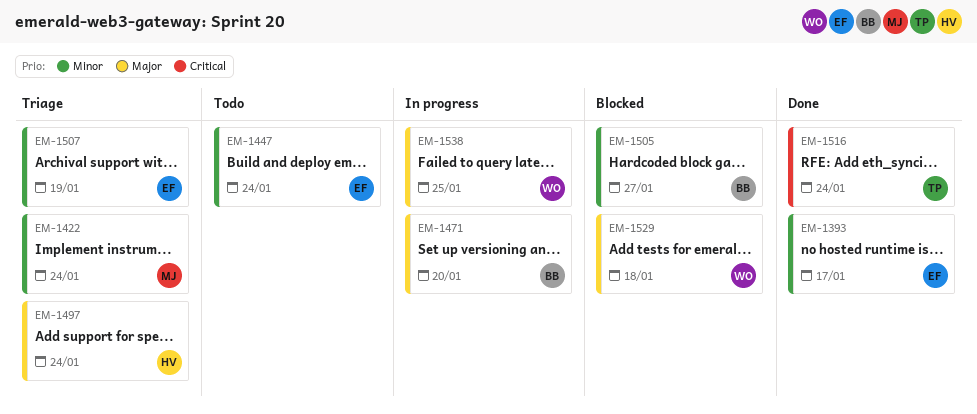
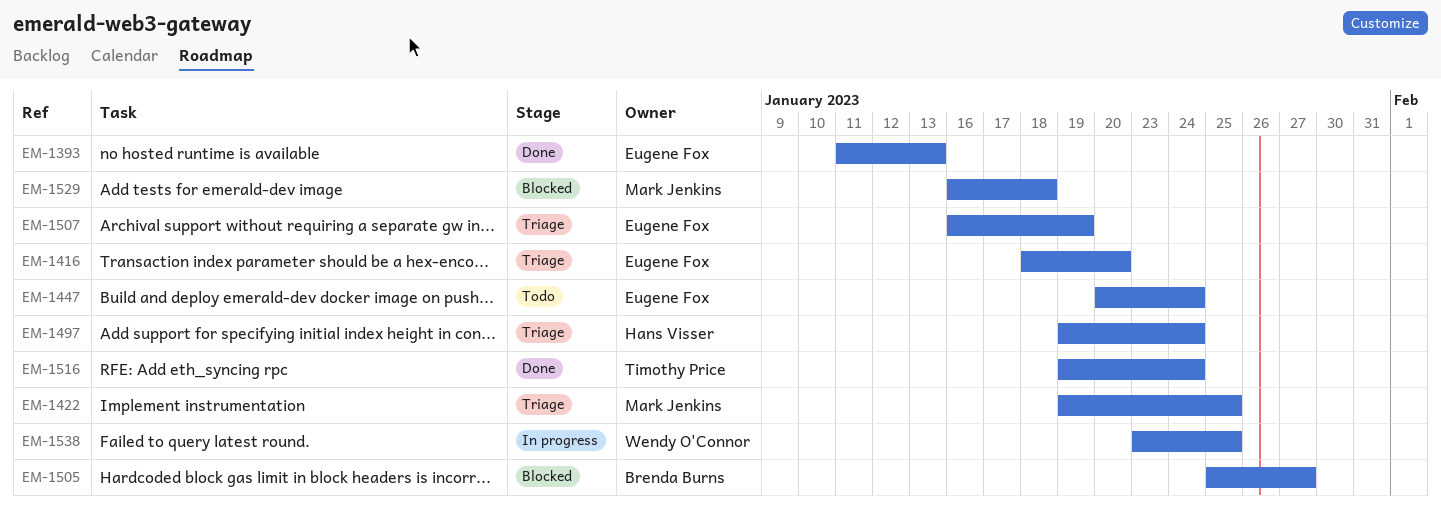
EM-1393, due: Jan 17 -> Jan 13
EM-1416: none -> present
EM-1422, due: Jan 24 -> Jan 25
EM-1471: present -> none
EM-1529, owner: Wendy O'Connor -> Mark Jenkins

